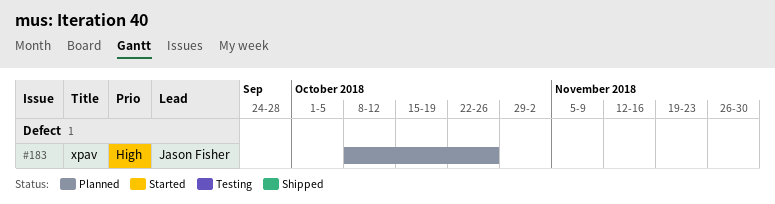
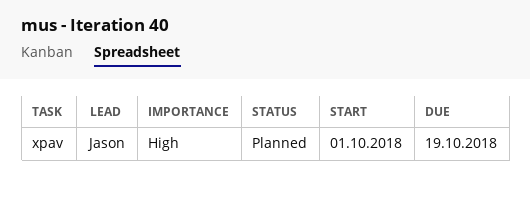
xpav, start: Oct 8 -> Oct 1
xpav, due: Oct 26 -> Oct 19

